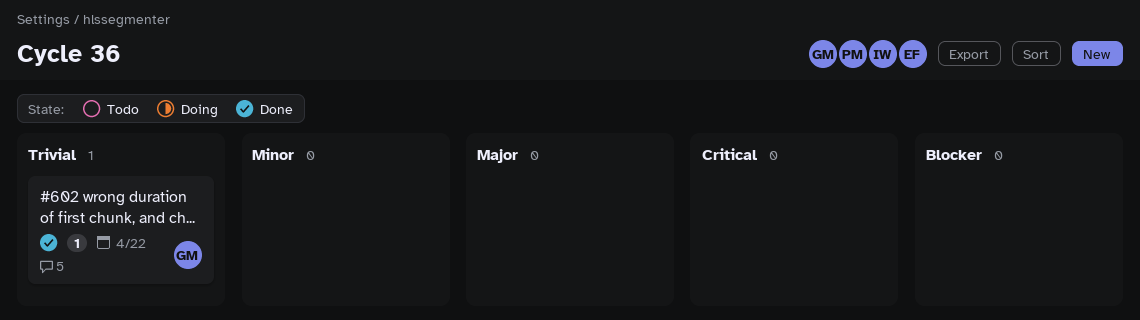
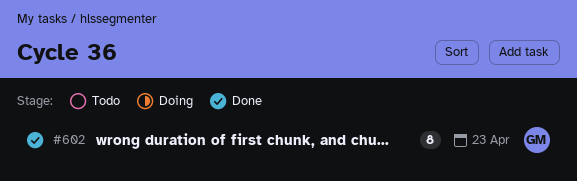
#602, estimate: 1 -> 8
#602, due: Apr 22 -> Apr 23

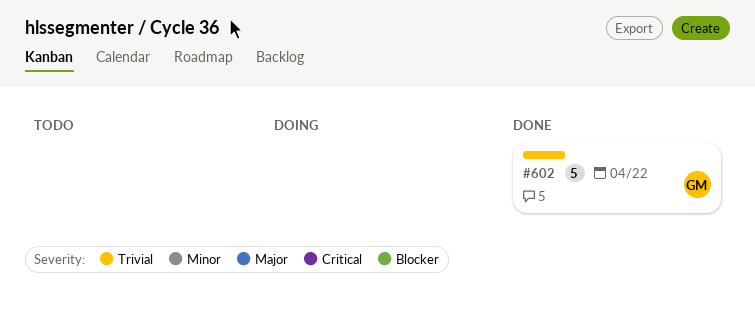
#602, estimate: 8 -> 5
#602, due: Apr 23 -> Apr 22

